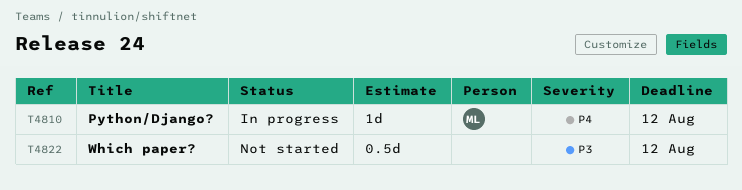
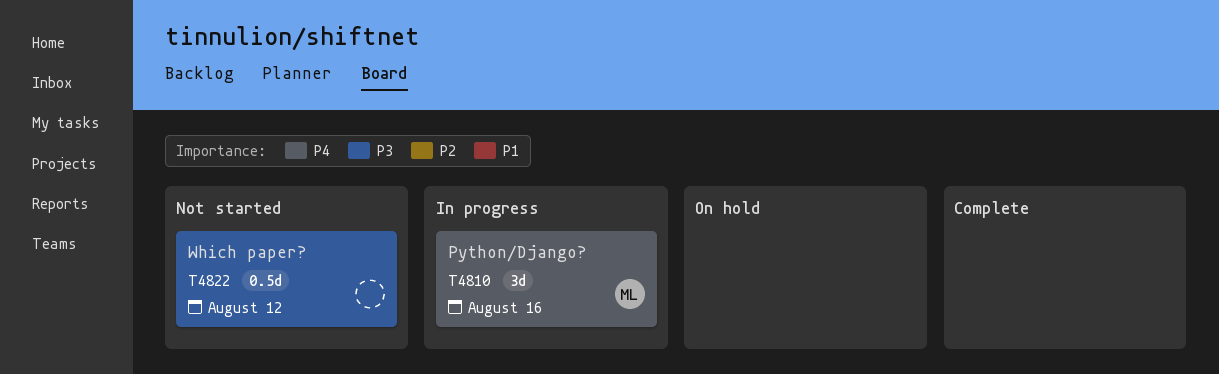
T4810, estimate: 1d -> 3d
T4810, due: Aug 12 -> Aug 16

